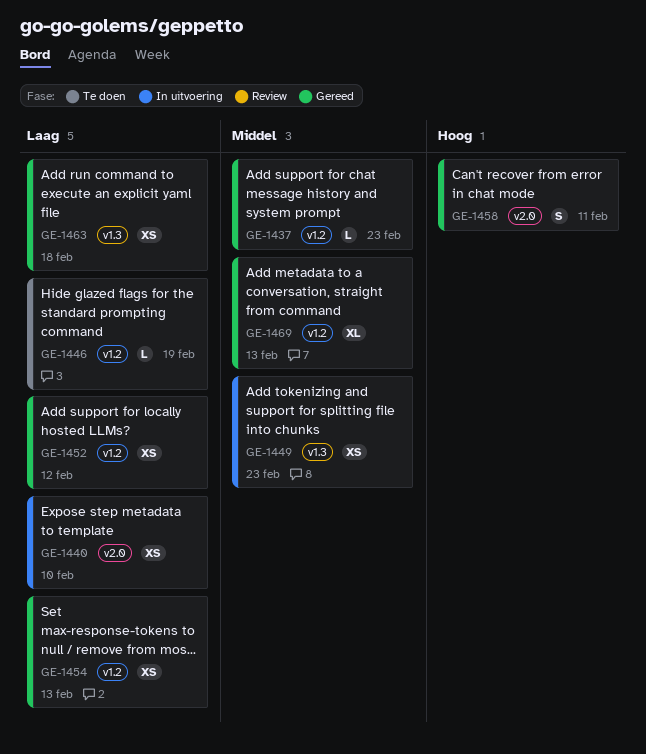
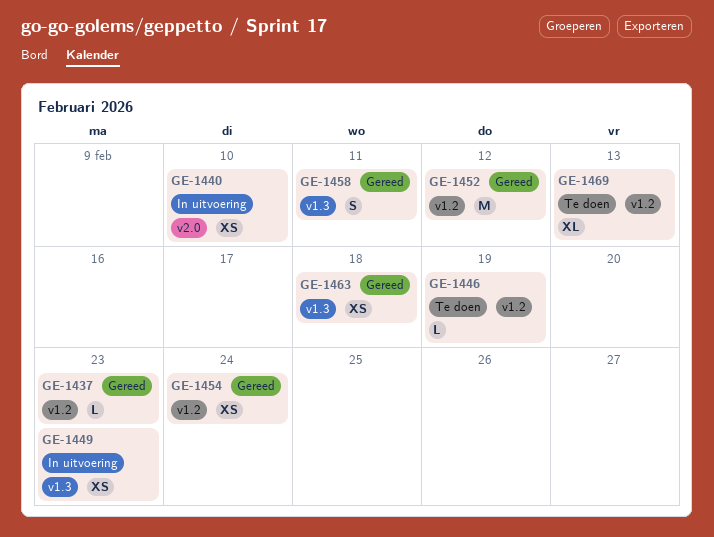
GE-1452, estimate: XS -> M
GE-1454, due: Feb 13 -> Feb 24
GE-1458, label: v2.0 -> v1.3
GE-1469, status: Gereed -> Te doen

